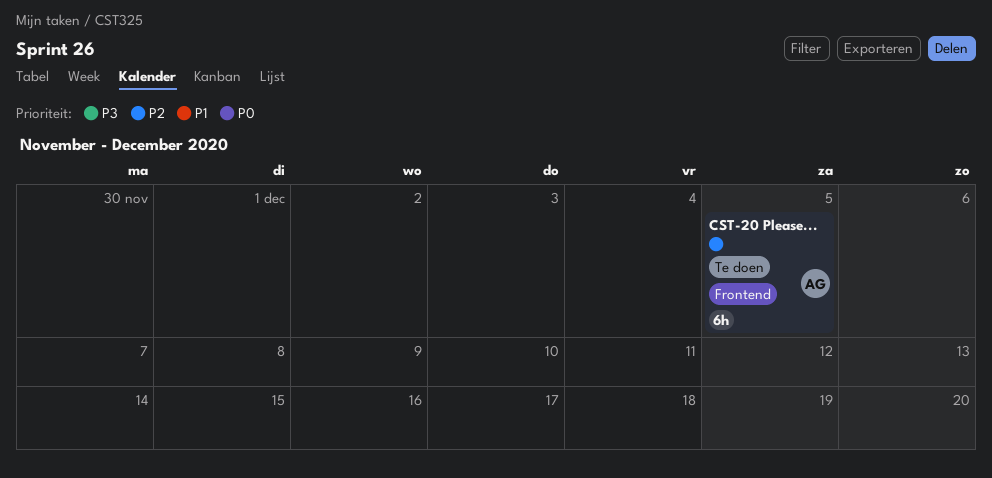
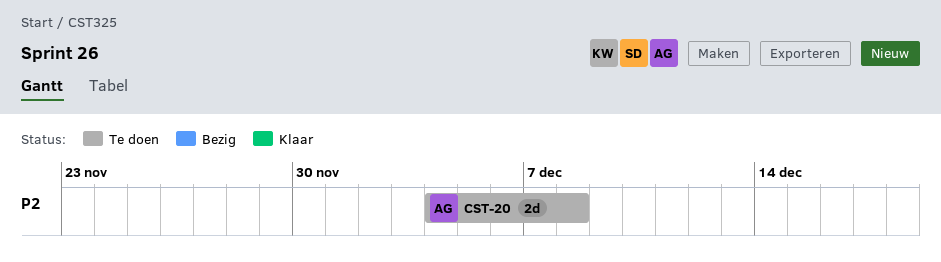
CST-20, estimate: 6h -> 2d
CST-20, due: Dec 5 -> Dec 8

